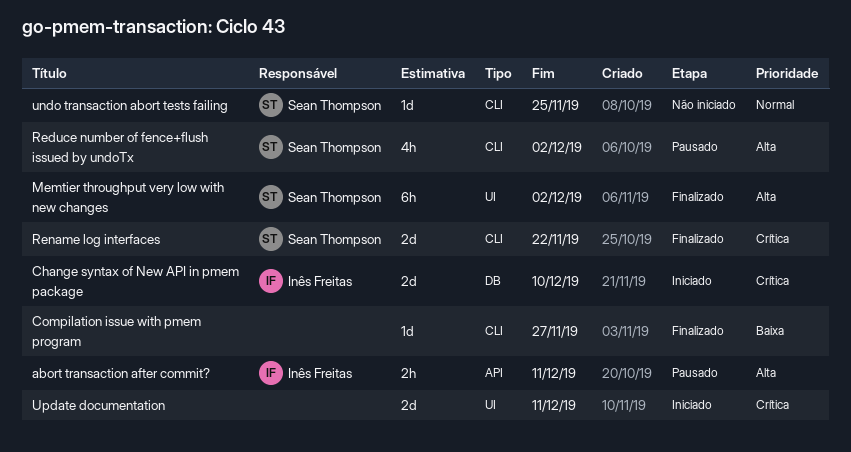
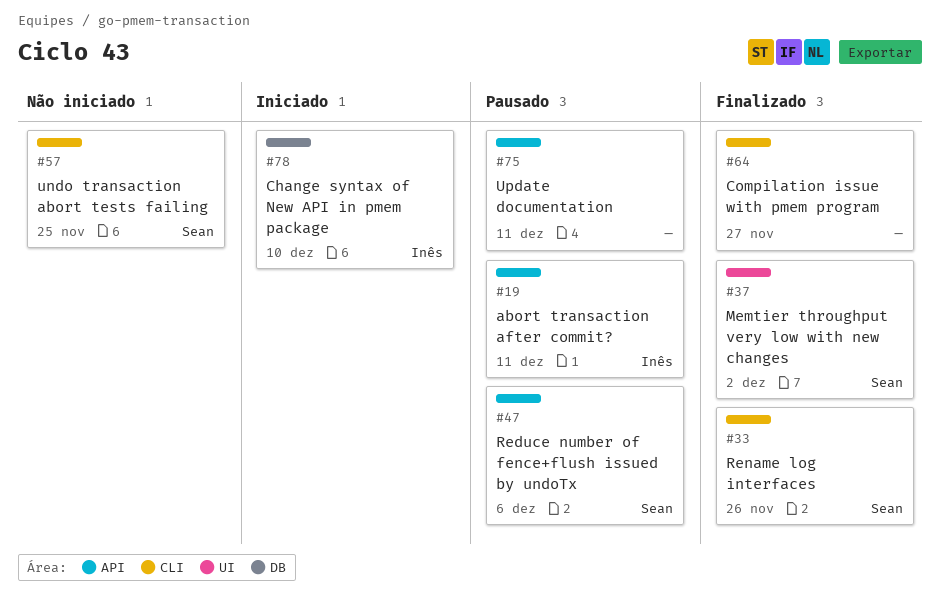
Reduce number of fence+flush issued by undoTx, label: CLI -> API
Reduce number of fence+flush issued by undoTx, due: Dec 2 -> Dec 6
Rename log interfaces, due: Nov 22 -> Nov 26
Update documentation, status: Iniciado -> Pausado
Update documentation, label: UI -> API

